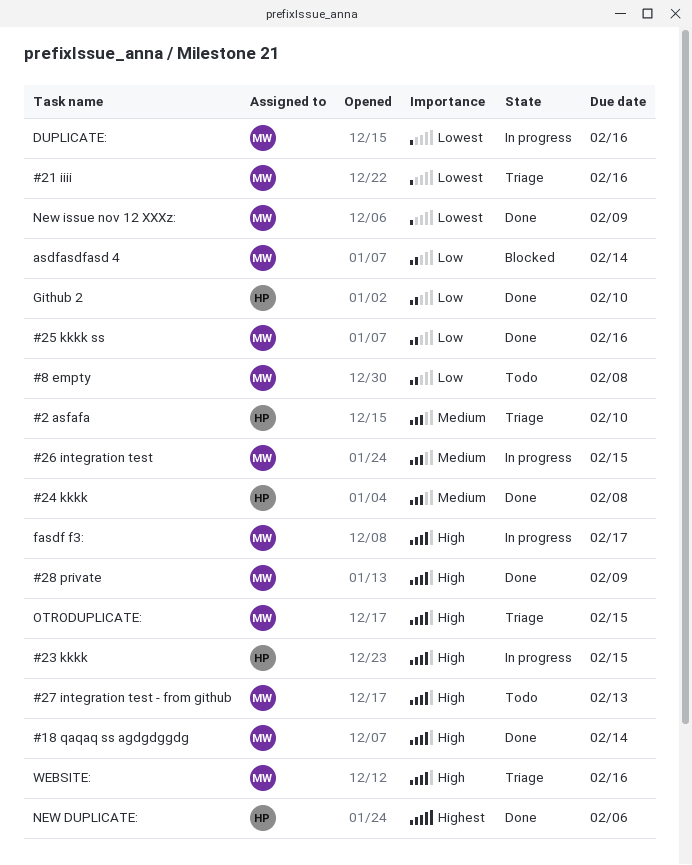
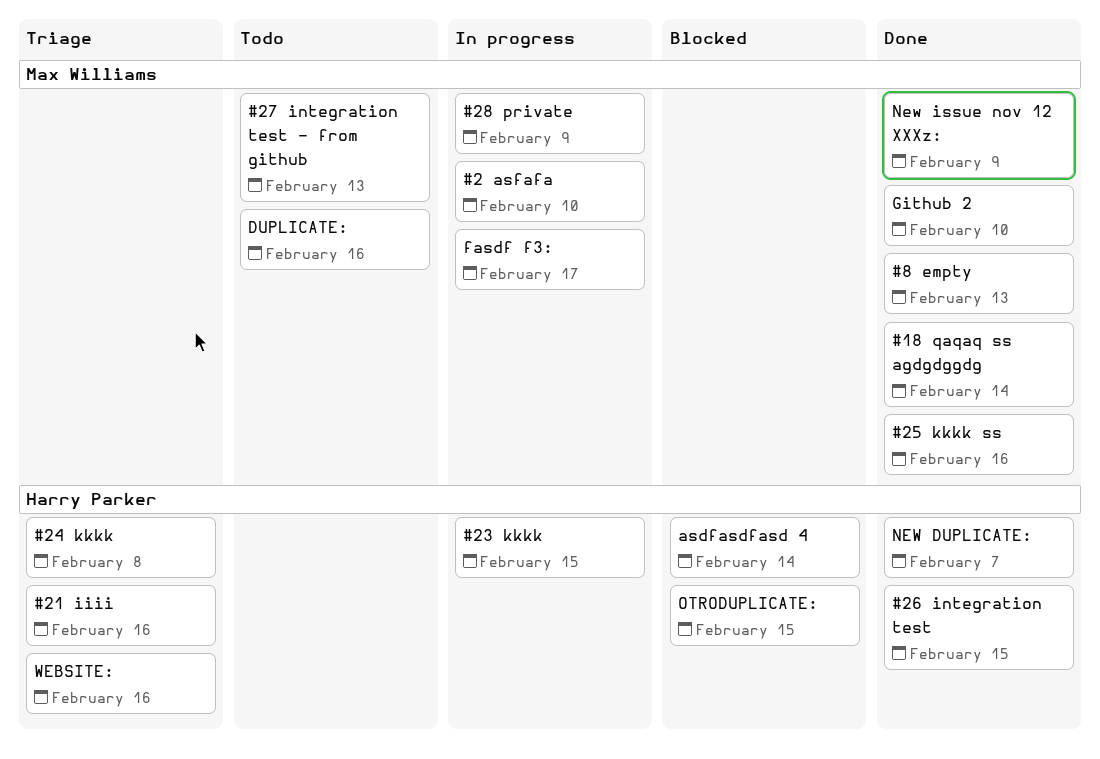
#2 asfafa, status: Triage -> In progress
#2 asfafa, owner: Harry Parker -> Max Williams
#21 iiii, owner: Max Williams -> Harry Parker
#24 kkkk, status: Done -> Triage
#26 integration test, status: In progress -> Done
#26 integration test, owner: Max Williams -> Harry Parker
#28 private, status: Done -> In progress
#8 empty, status: Todo -> Done
#8 empty, due: Feb 8 -> Feb 13
asdfasdfasd 4, owner: Max Williams -> Harry Parker
DUPLICATE:, status: In progress -> Todo
Github 2, owner: Harry Parker -> Max Williams
NEW DUPLICATE:, due: Feb 6 -> Feb 7
OTRODUPLICATE:, status: Triage -> Blocked
OTRODUPLICATE:, owner: Max Williams -> Harry Parker
WEBSITE:, owner: Max Williams -> Harry Parker

